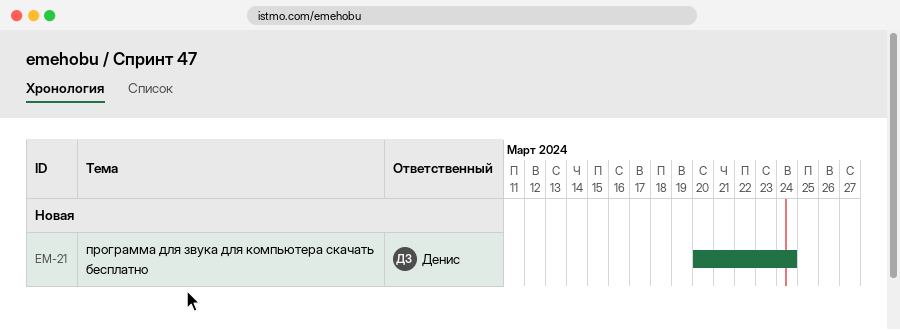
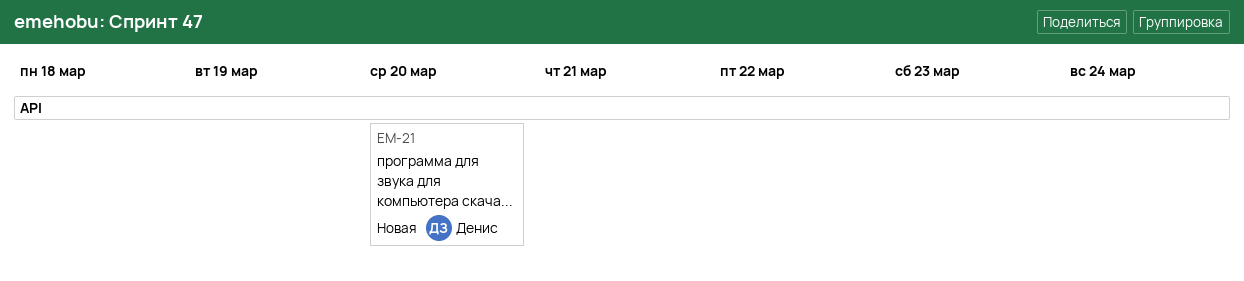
EM-21, due: Mar 24 -> Mar 20

